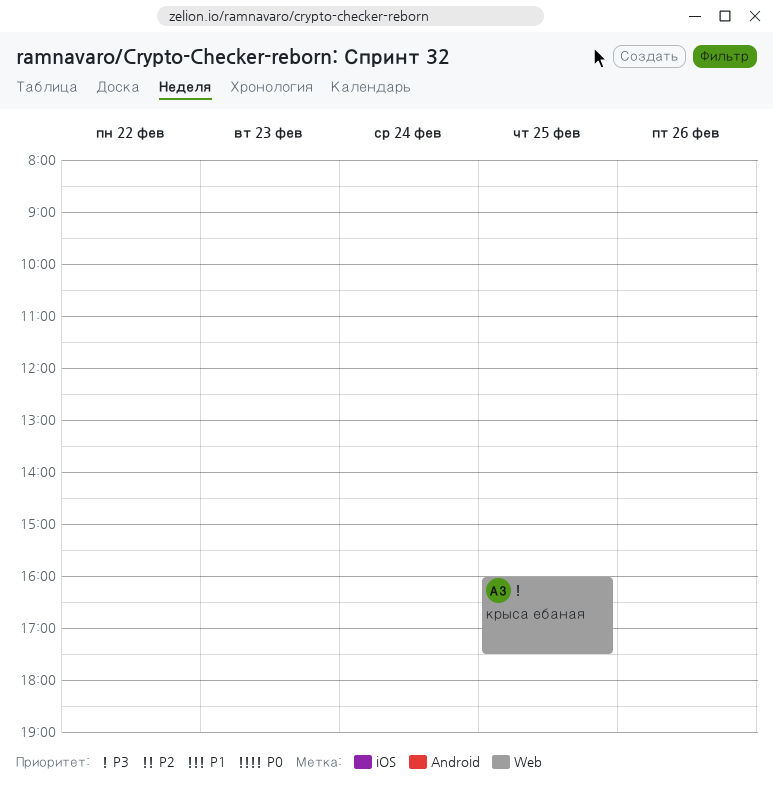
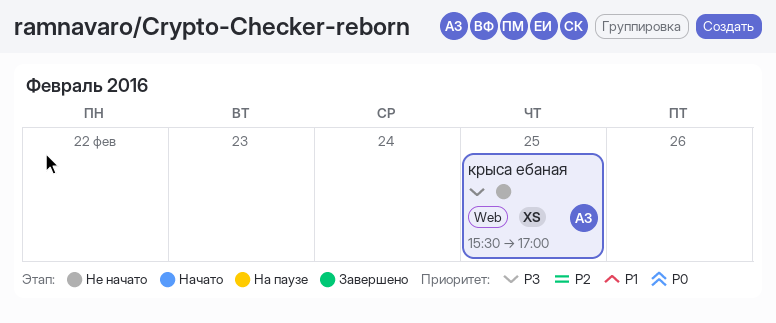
крыса ебаная, begins: 16:00 -> 15:30
крыса ебаная, ends: 17:30 -> 17:00

